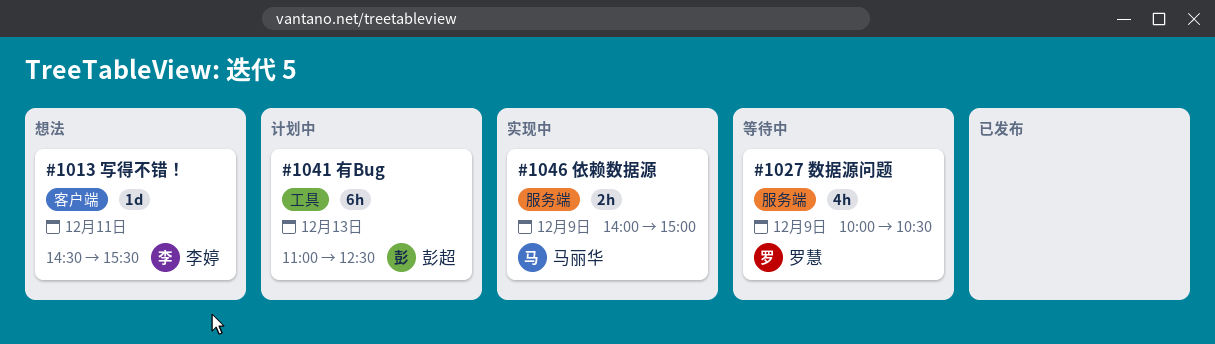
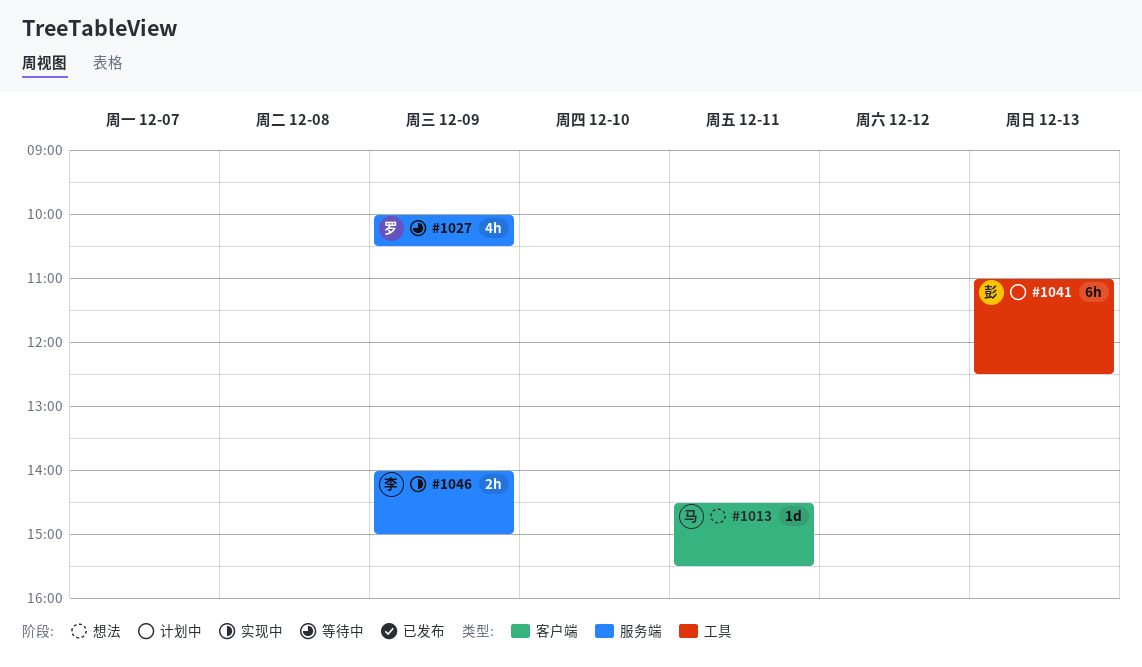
#1013, owner: 李婷 -> 马丽华
#1046, owner: 马丽华 -> 李婷

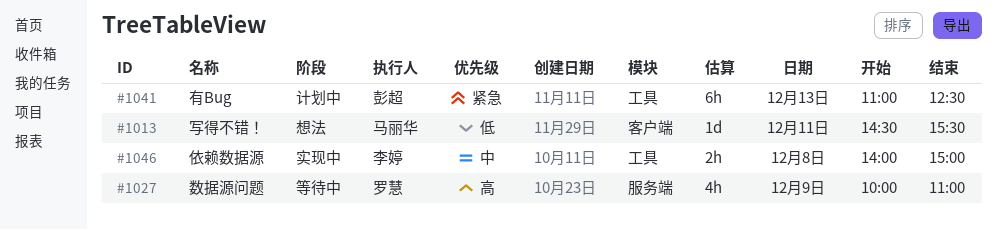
#1027, ends: 10:30 -> 11:00
#1046, label: 服务端 -> 工具
#1046, day: Dec 9 -> Dec 8

